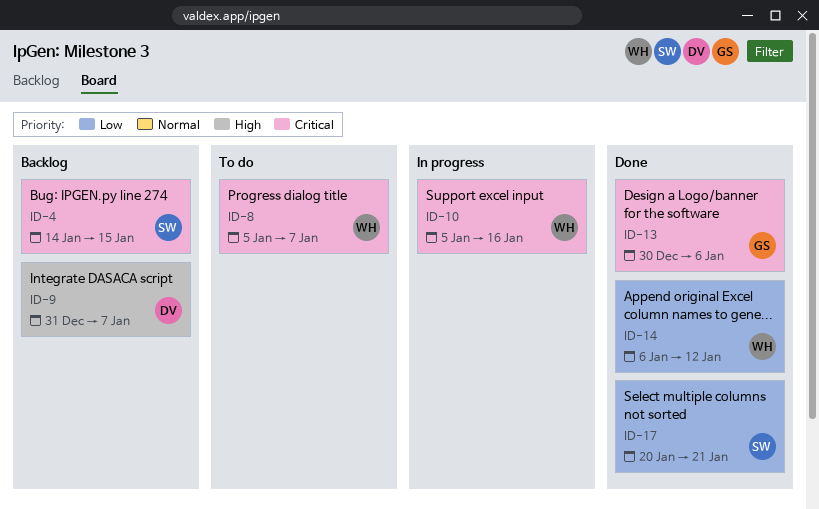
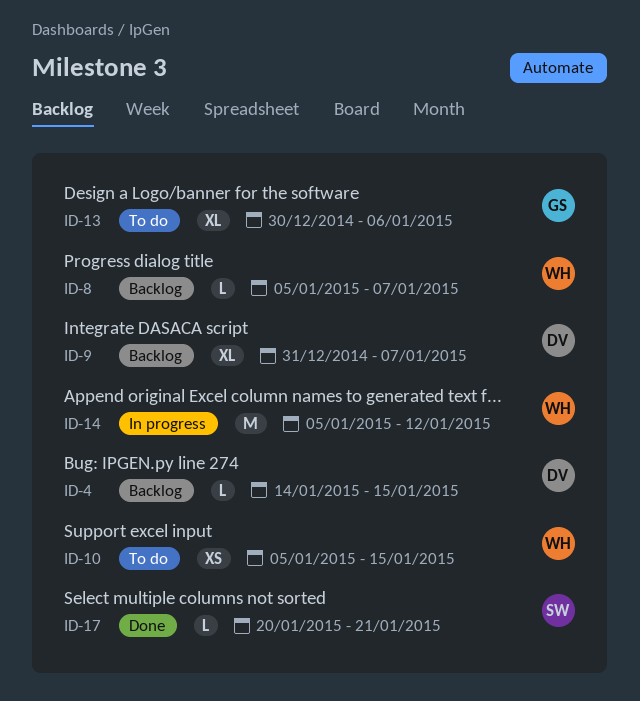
ID-4, owner: SW -> DV
ID-8, status: To do -> Backlog
ID-10, status: In progress -> To do
ID-10, due: Jan 16 -> Jan 15
ID-13, status: Done -> To do
ID-14, status: Done -> In progress
ID-14, start: Jan 6 -> Jan 5

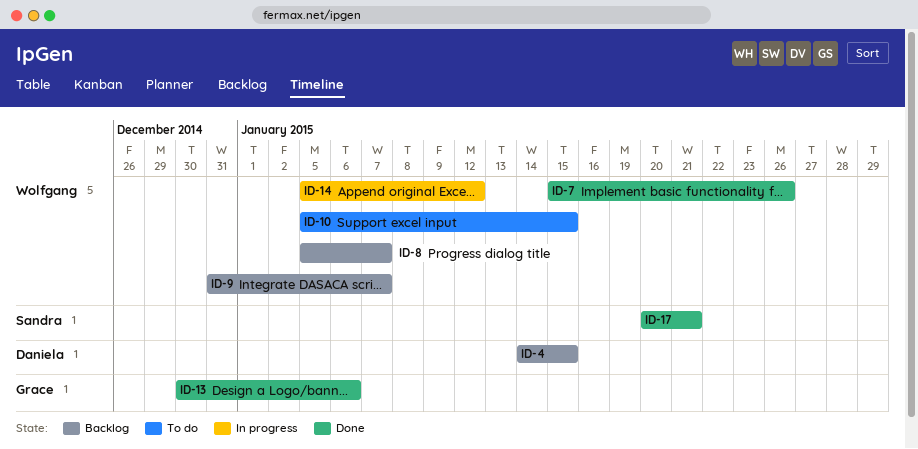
ID-7: none -> present
ID-9, owner: Daniela -> Wolfgang
ID-13, status: To do -> Done

